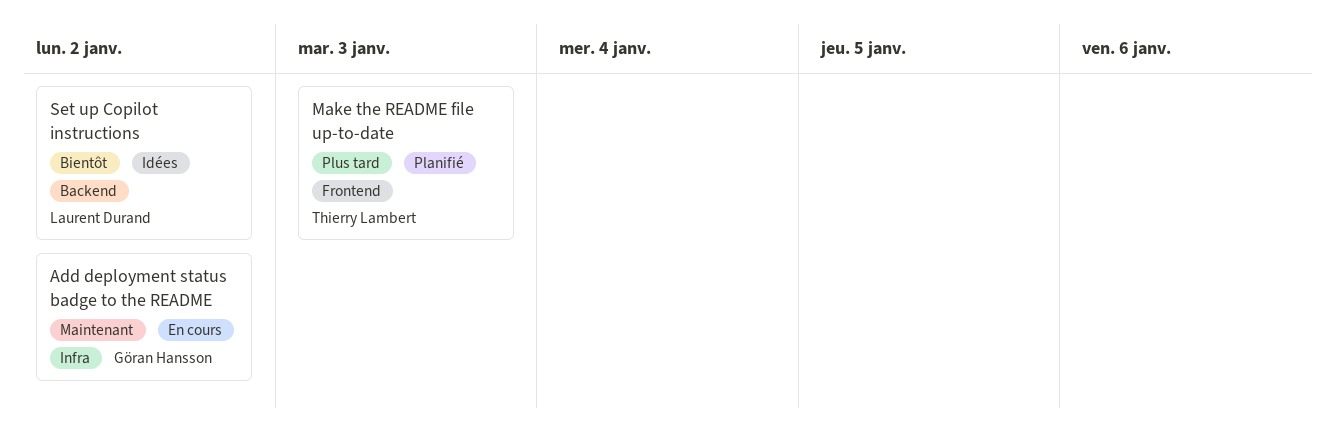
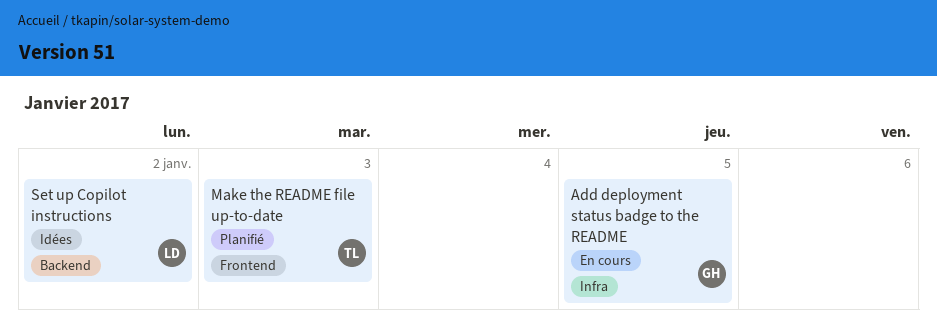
Add deployment status badge to the README, due: Jan 2 -> Jan 5

